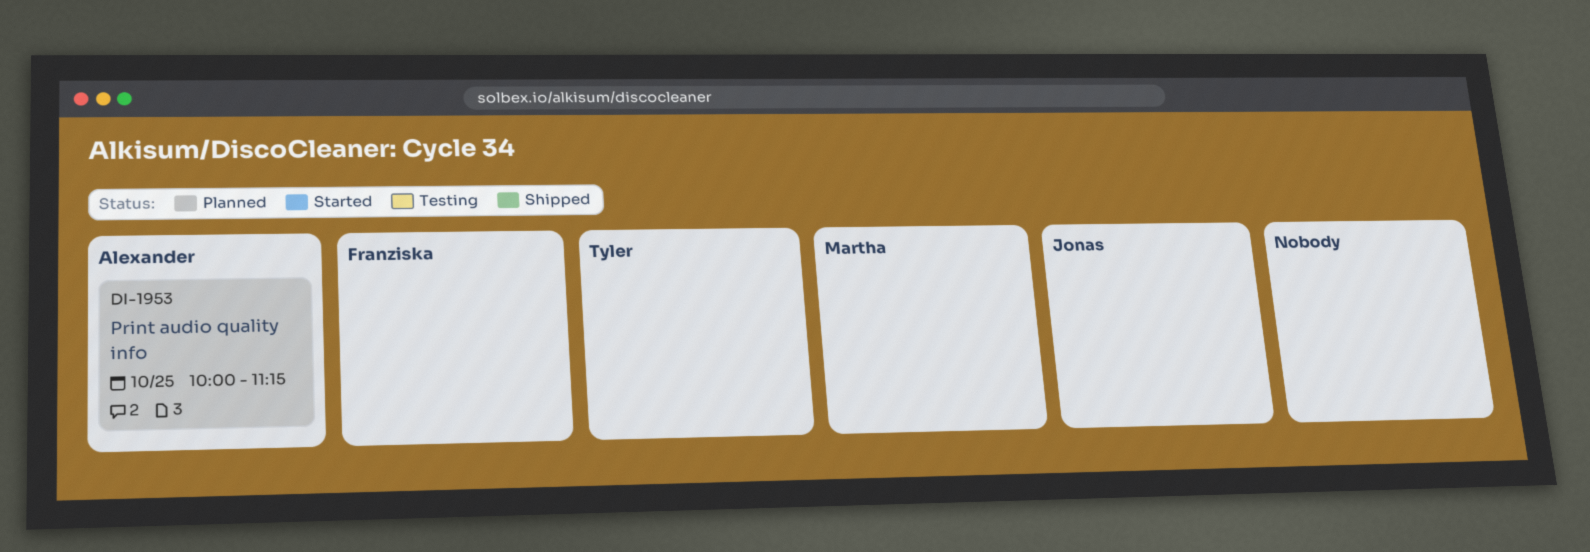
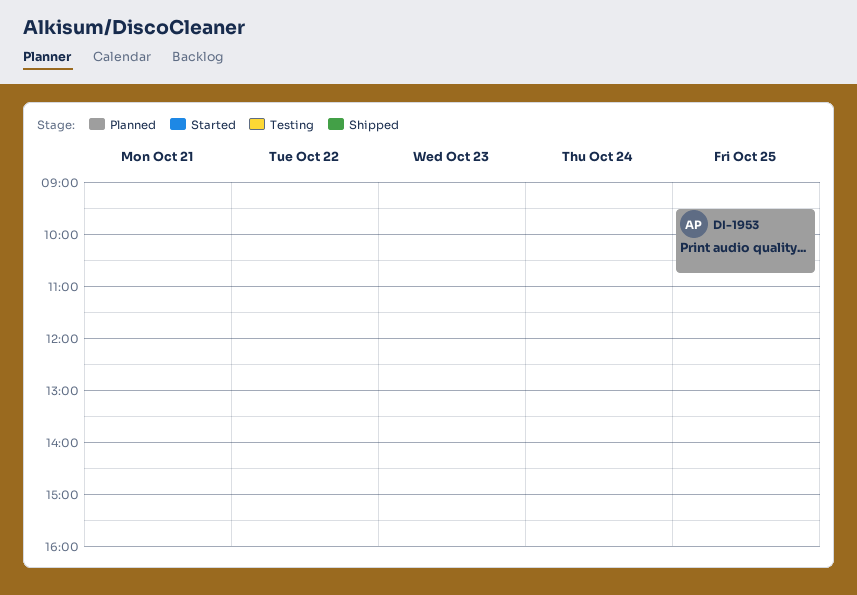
DI-1953, begins: 10:00 -> 09:30
DI-1953, ends: 11:15 -> 10:45

